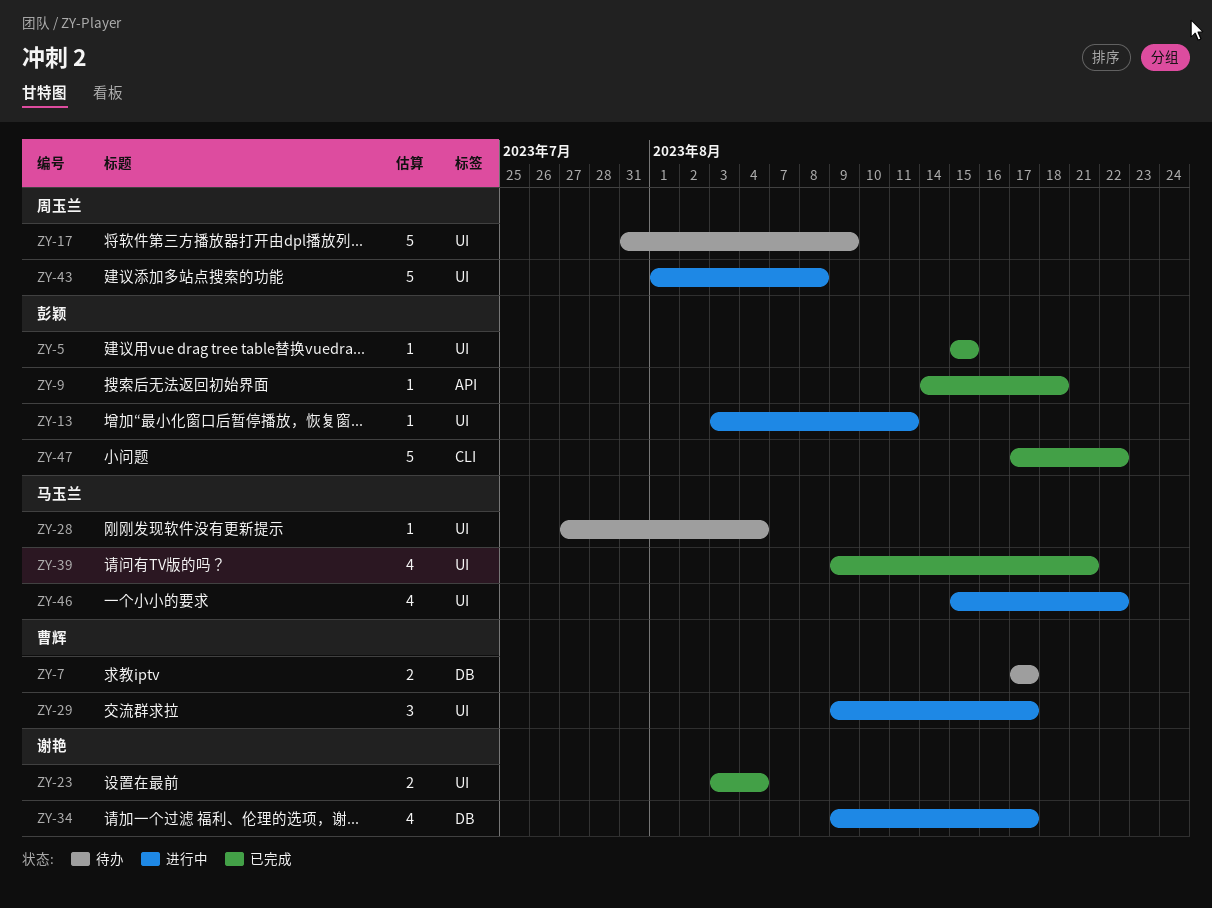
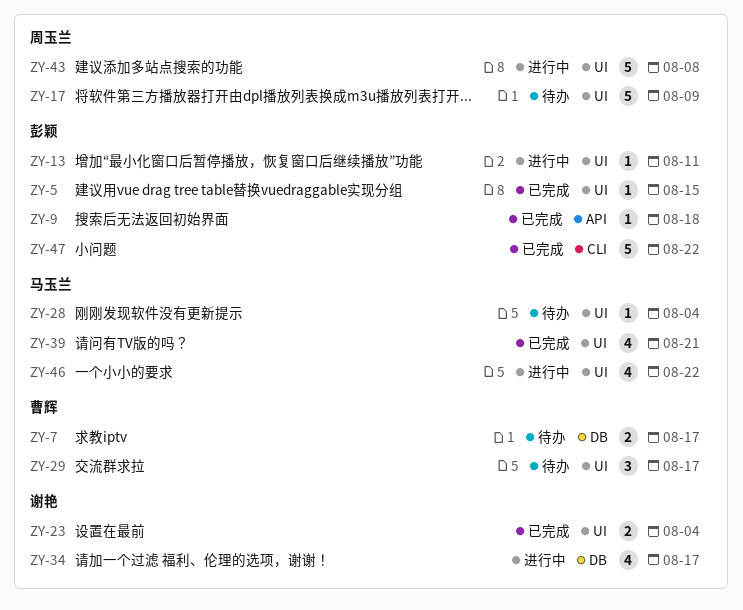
ZY-29, status: 进行中 -> 待办

